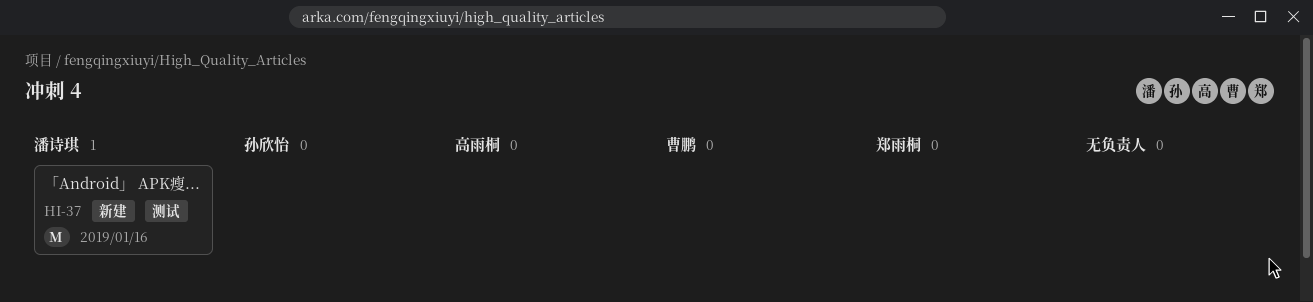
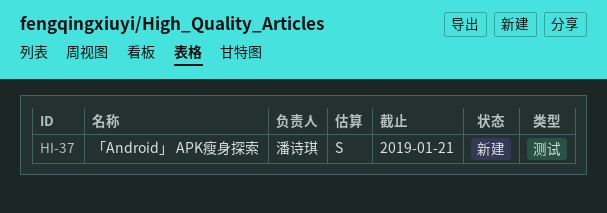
HI-37, estimate: M -> S
HI-37, due: Jan 16 -> Jan 21

